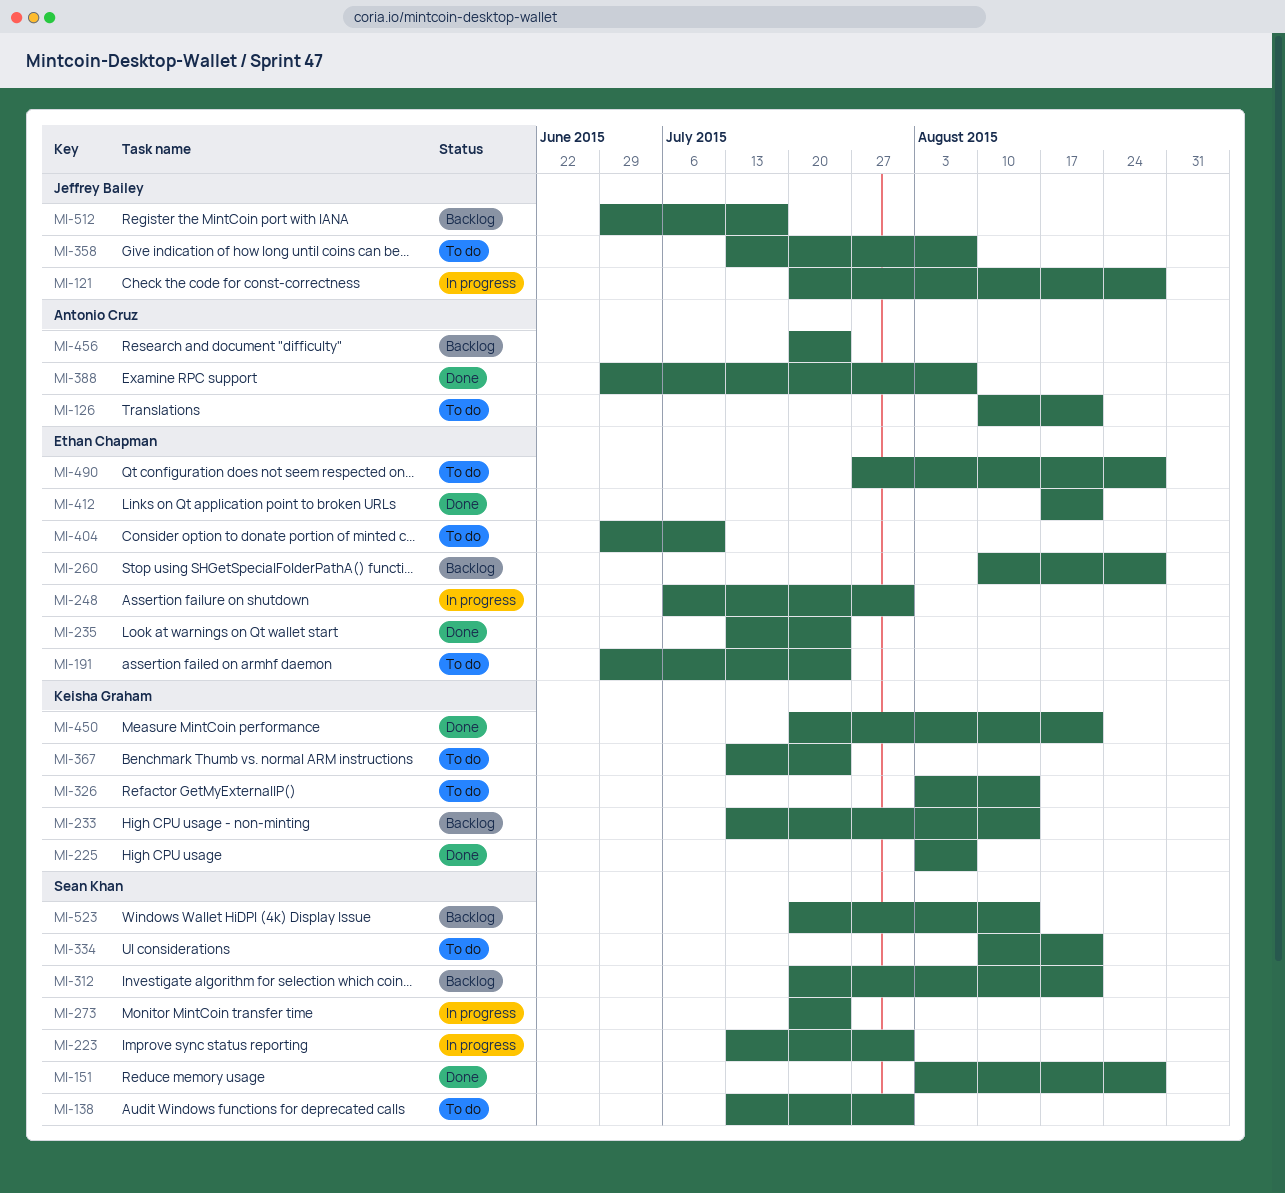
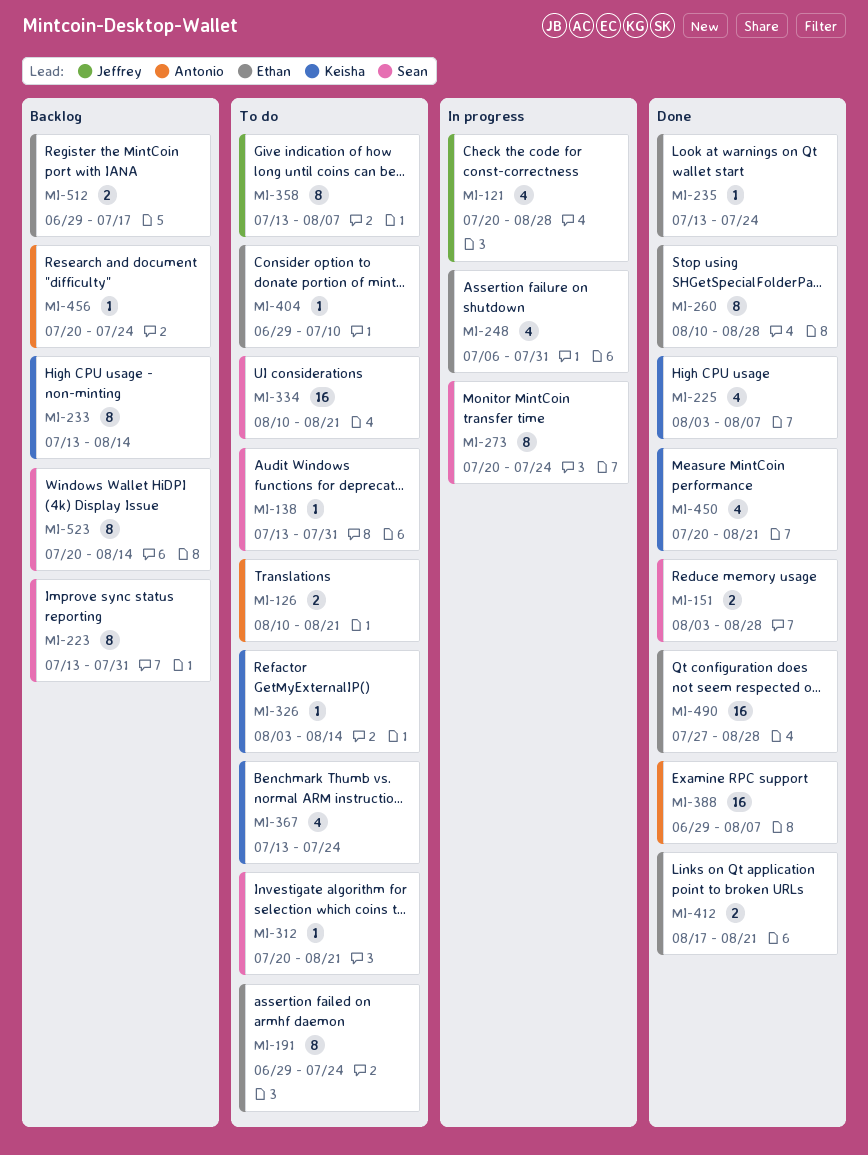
MI-223, status: In progress -> Backlog
MI-260, status: Backlog -> Done
MI-312, status: Backlog -> To do
MI-490, status: To do -> Done
MI-512, owner: Jeffrey Bailey -> Ethan Chapman

